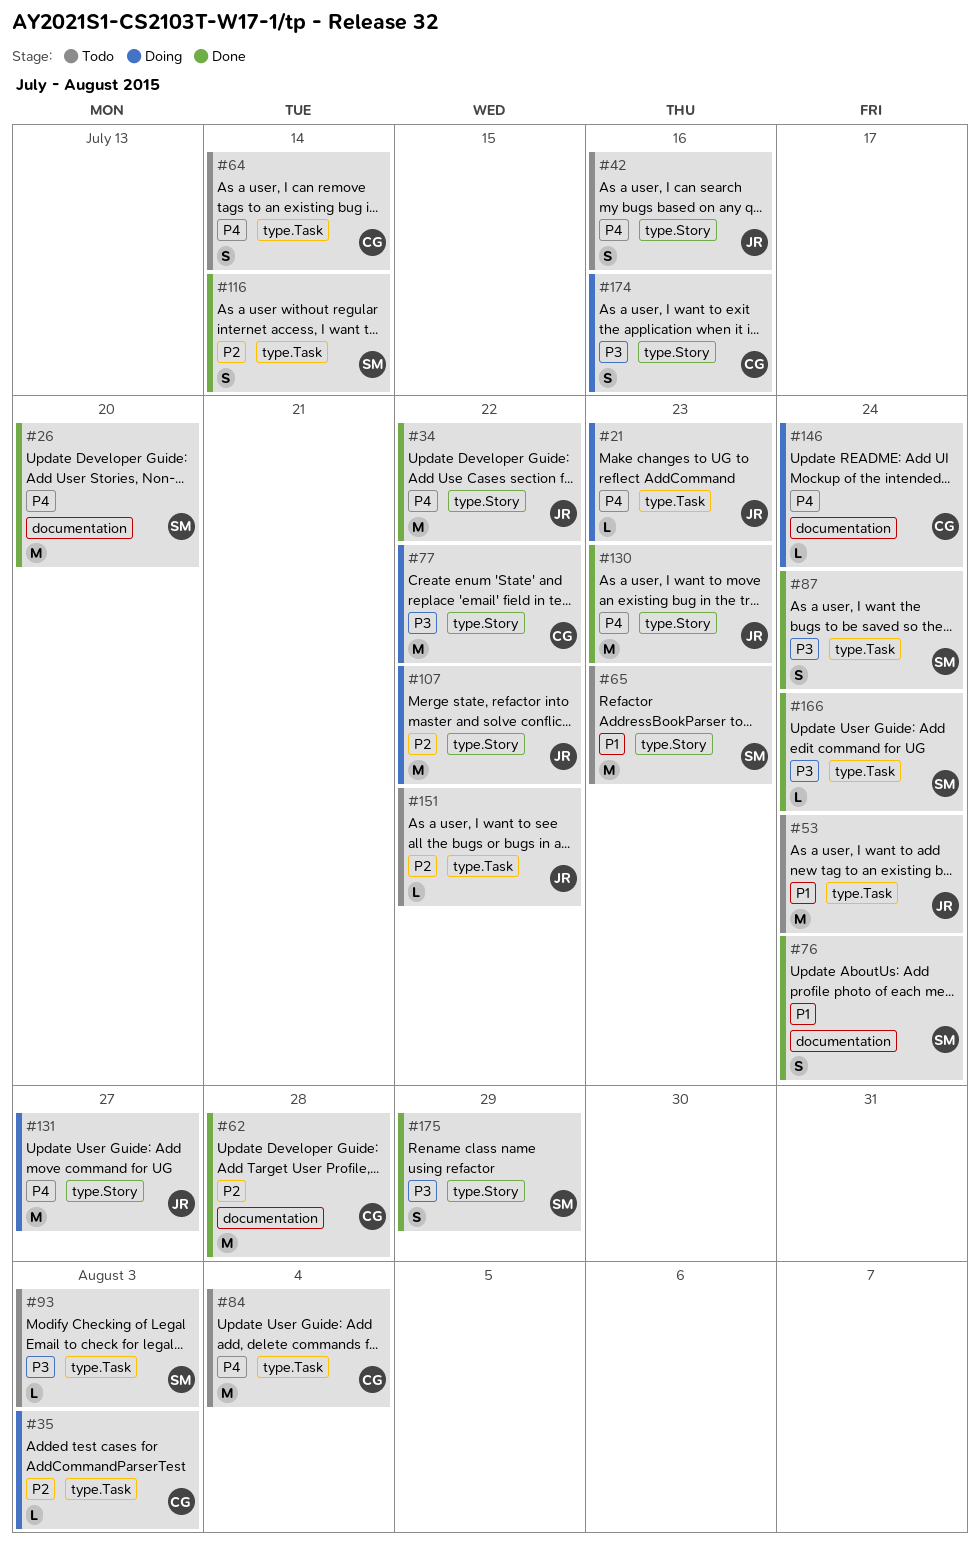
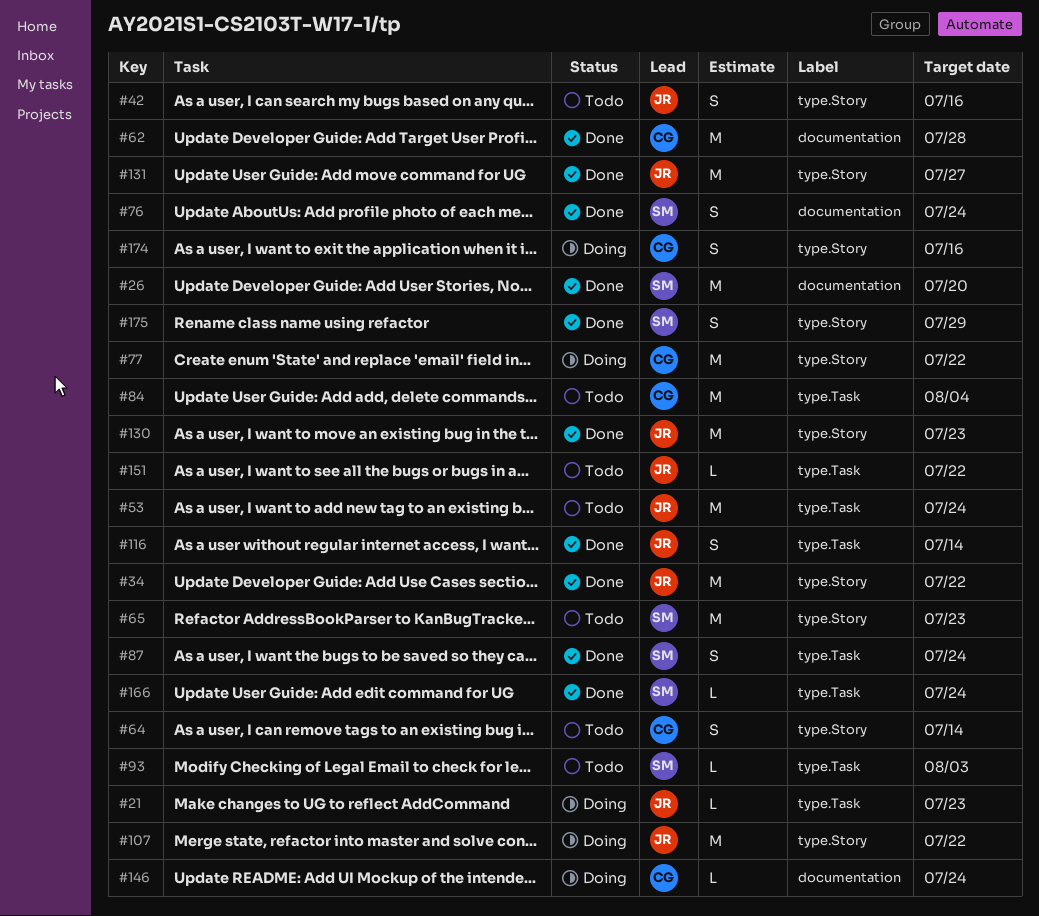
#35: present -> none
#64, label: type.Task -> type.Story
#116, owner: SM -> JR
#131, status: Doing -> Done

